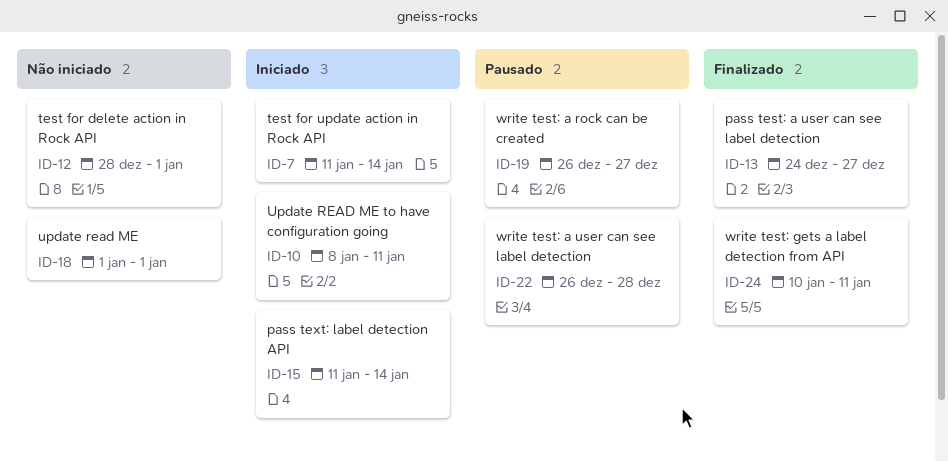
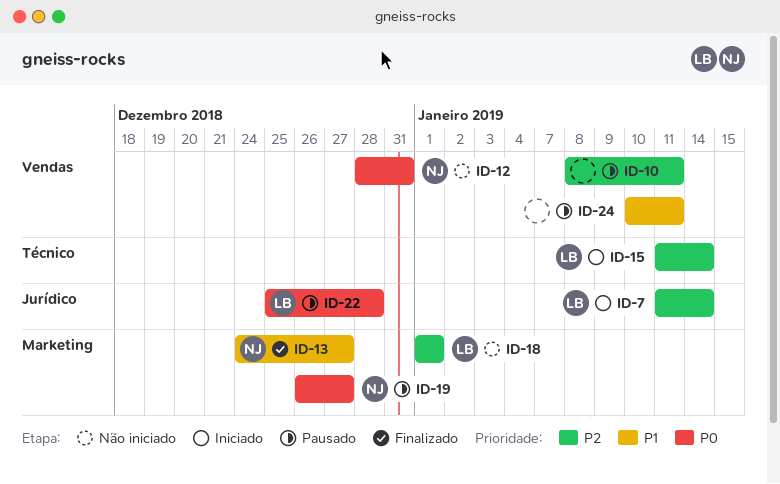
ID-10, status: Iniciado -> Pausado
ID-12, due: Jan 1 -> Dec 31
ID-22, start: Dec 26 -> Dec 25
ID-24, status: Finalizado -> Pausado

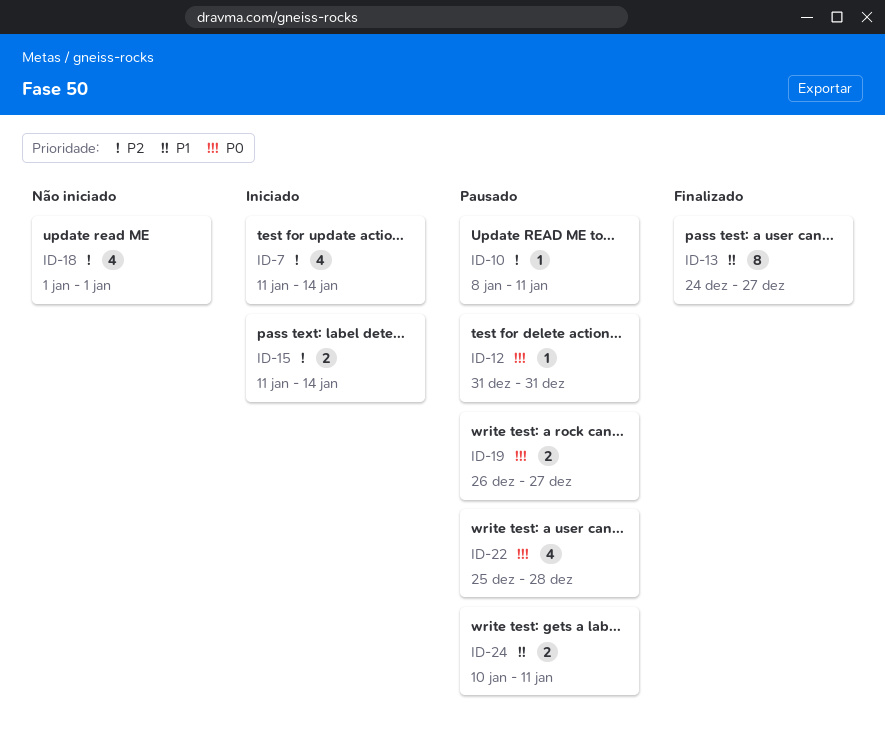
ID-12, status: Não iniciado -> Pausado
ID-12, start: Dec 28 -> Dec 31

